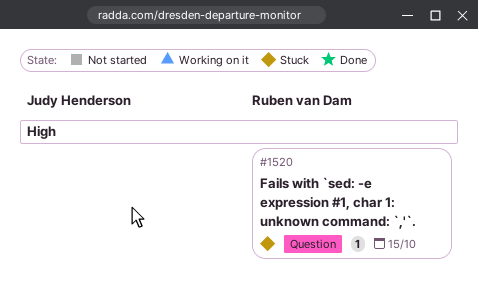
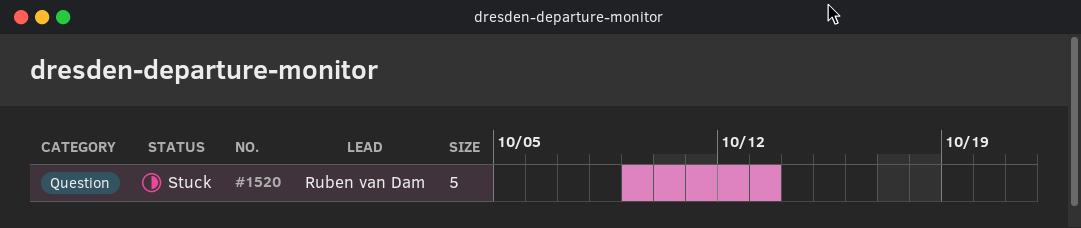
#1520, estimate: 1 -> 5
#1520, due: Oct 15 -> Oct 13

